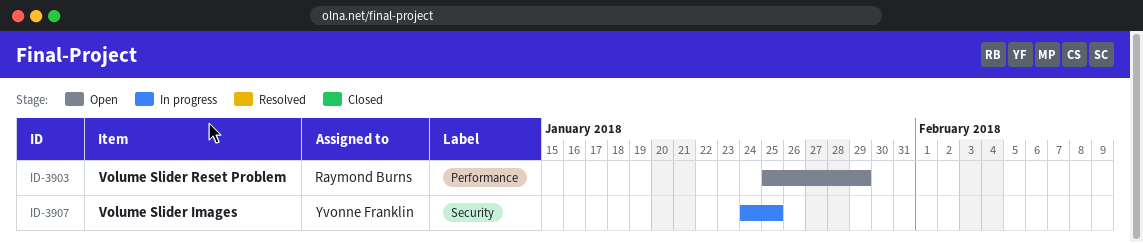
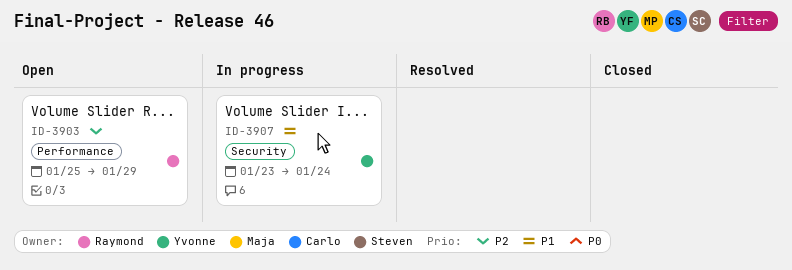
ID-3907, start: Jan 24 -> Jan 23
ID-3907, due: Jan 25 -> Jan 24

